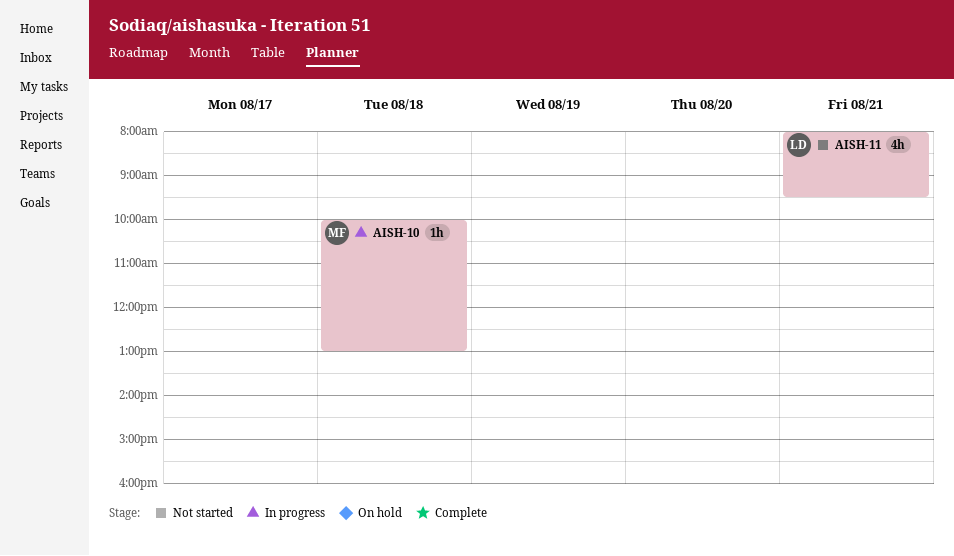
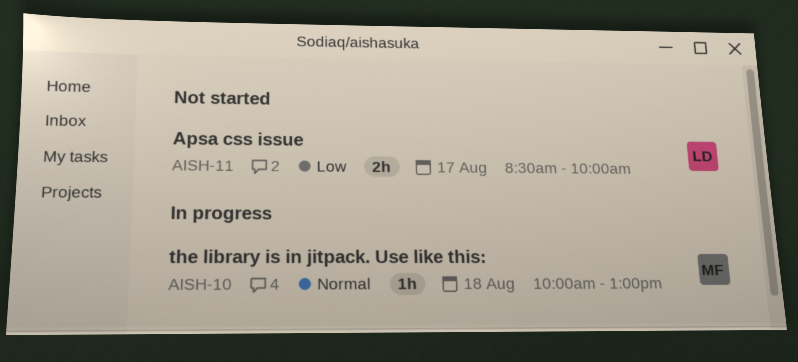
AISH-11, estimate: 4h -> 2h
AISH-11, day: Aug 21 -> Aug 17
AISH-11, begins: 08:00 -> 08:30
AISH-11, ends: 09:30 -> 10:00

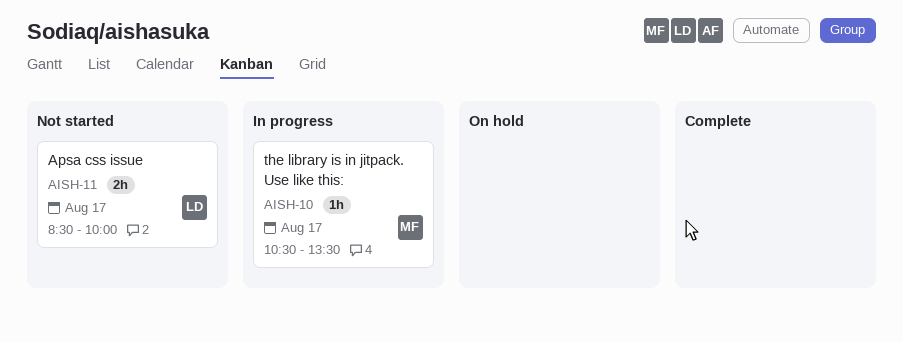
AISH-10, day: Aug 18 -> Aug 17
AISH-10, begins: 10:00 -> 10:30
AISH-10, ends: 13:00 -> 13:30

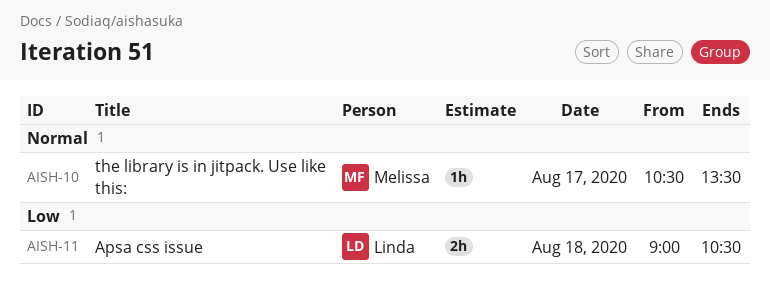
AISH-11, day: Aug 17 -> Aug 18
AISH-11, begins: 08:30 -> 09:00
AISH-11, ends: 10:00 -> 10:30

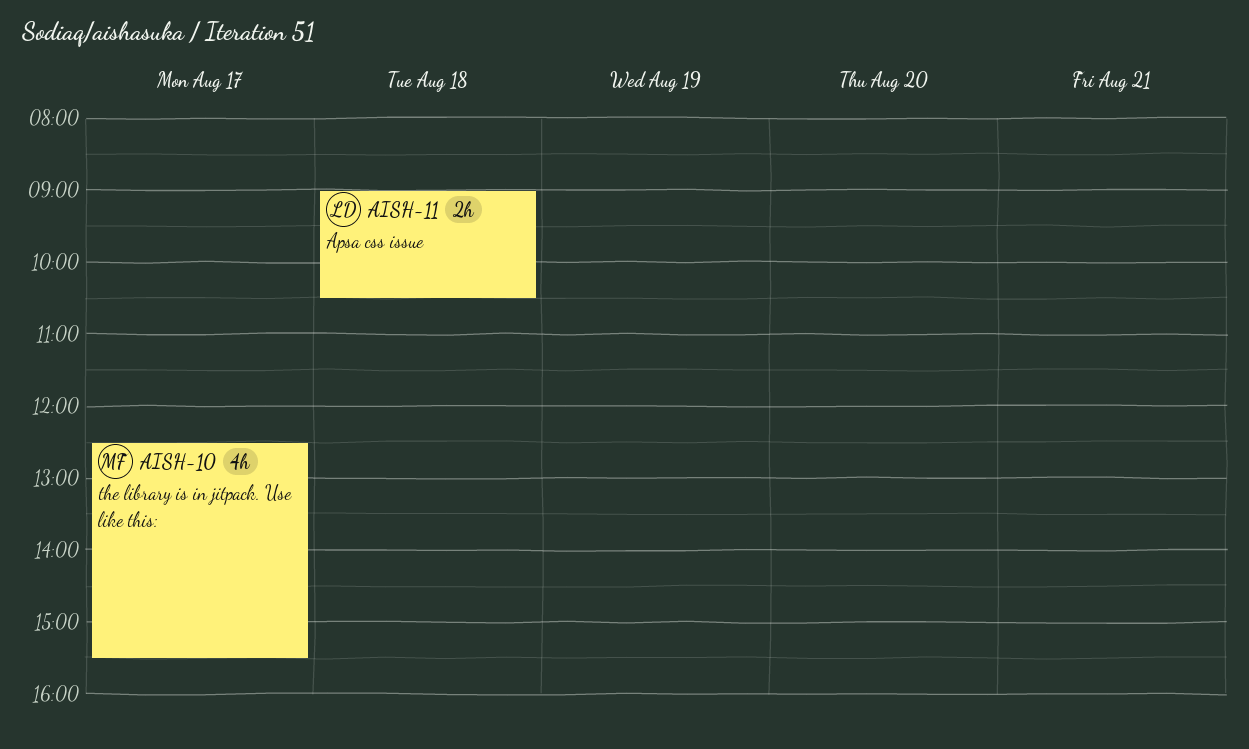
AISH-10, estimate: 1h -> 4h
AISH-10, begins: 10:30 -> 12:30
AISH-10, ends: 13:30 -> 15:30

